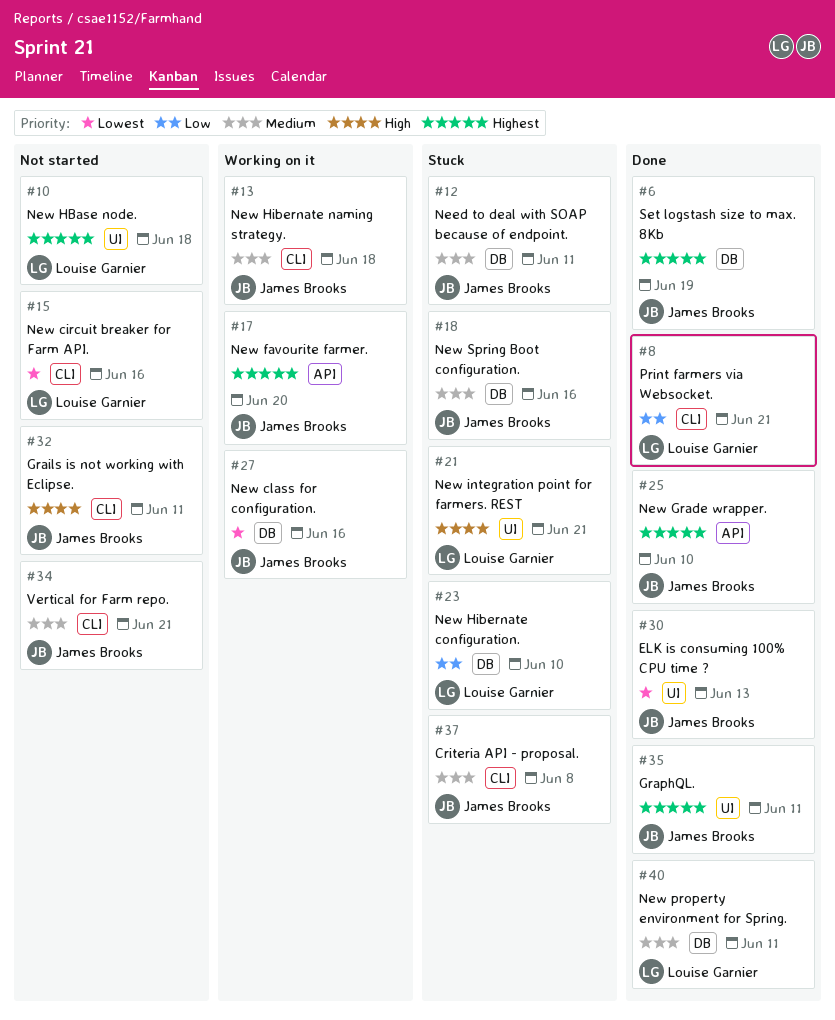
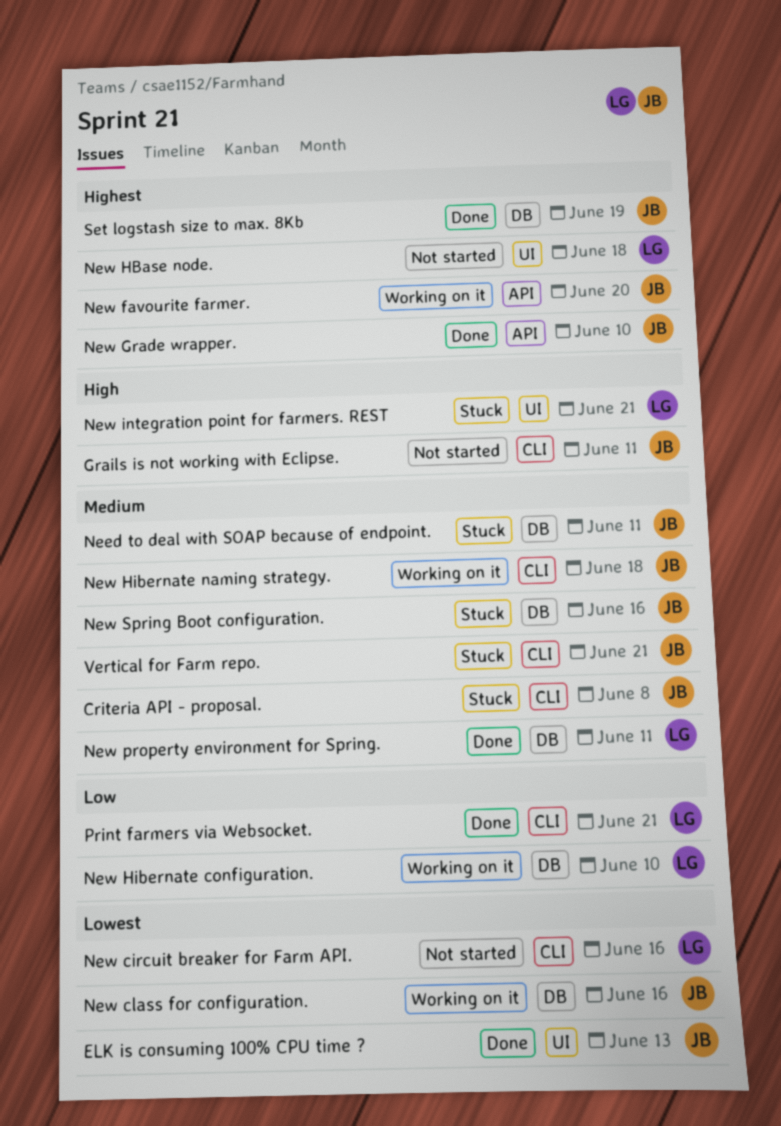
GraphQL.: present -> none
New Hibernate configuration., status: Stuck -> Working on it
Vertical for Farm repo., status: Not started -> Stuck

